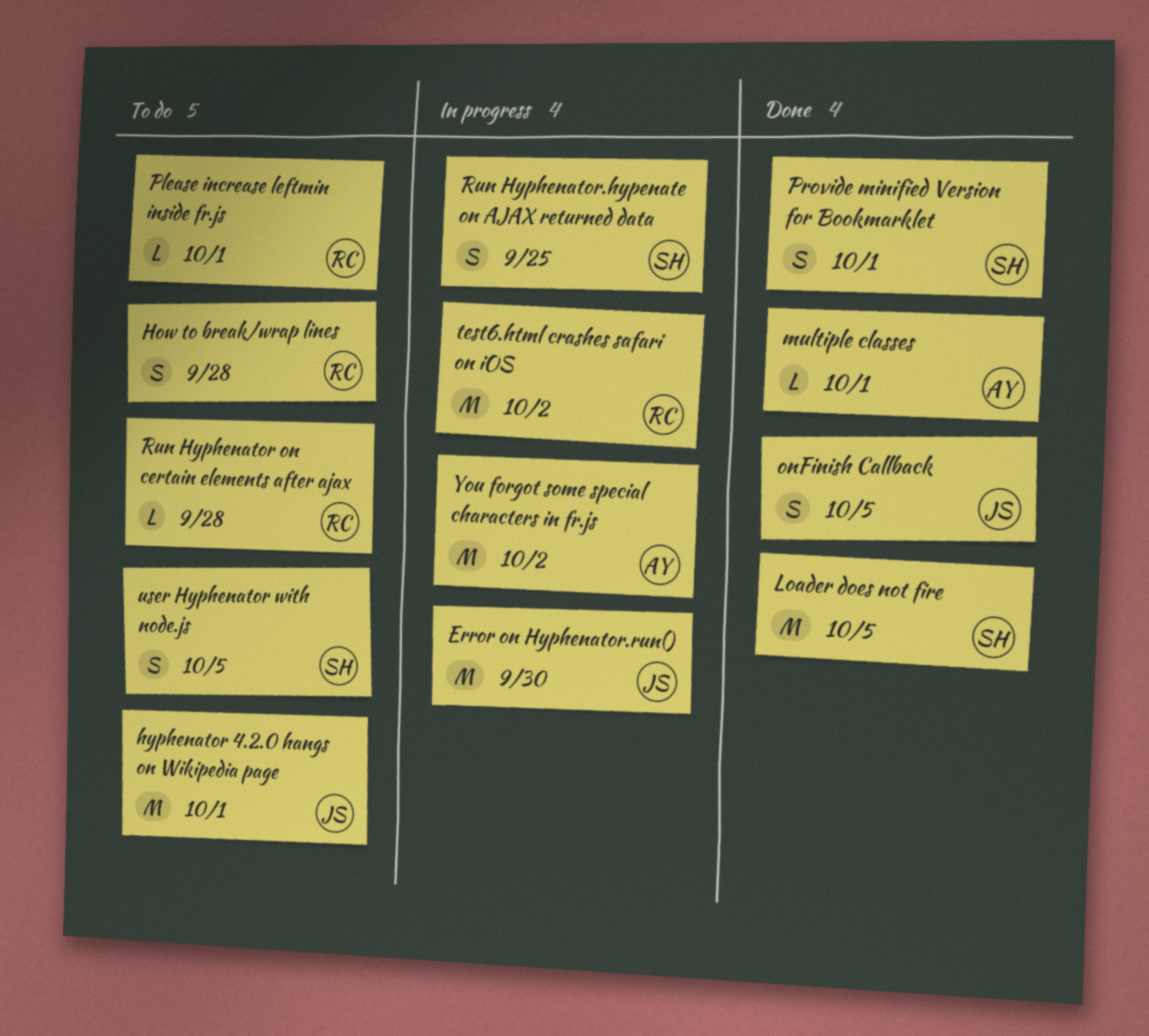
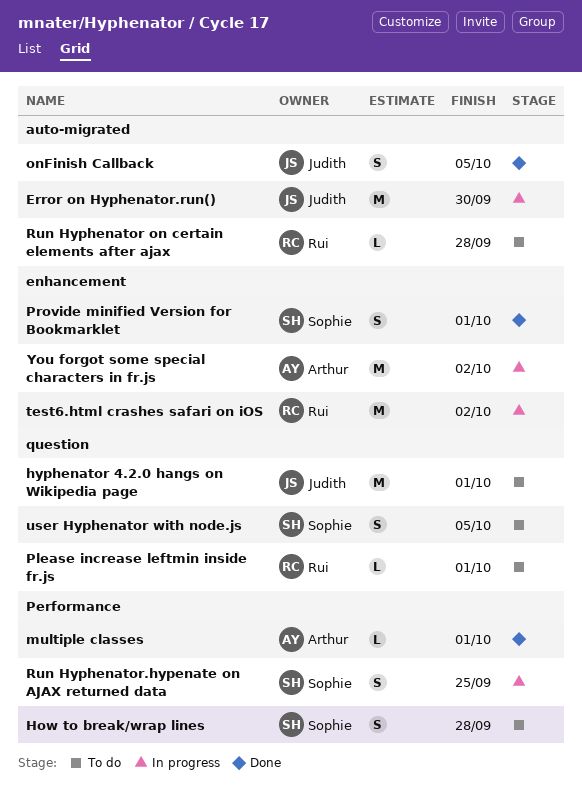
How to break/wrap lines, owner: Rui -> Sophie
Loader does not fire: present -> none

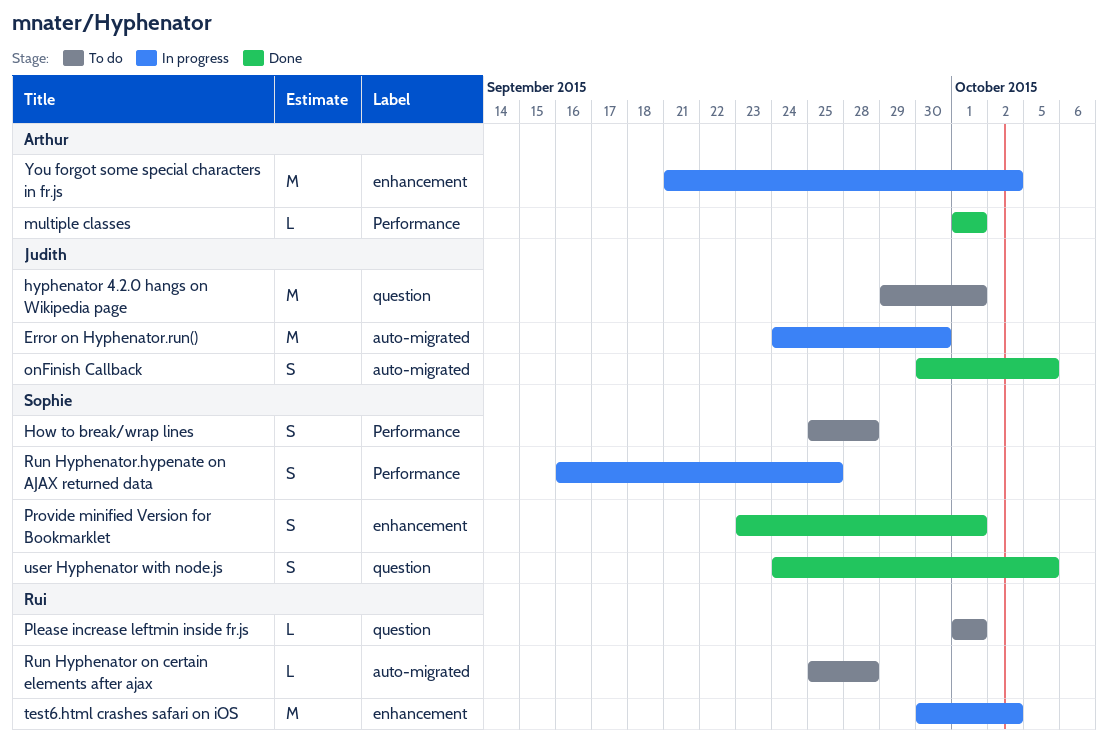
user Hyphenator with node.js, status: To do -> Done

